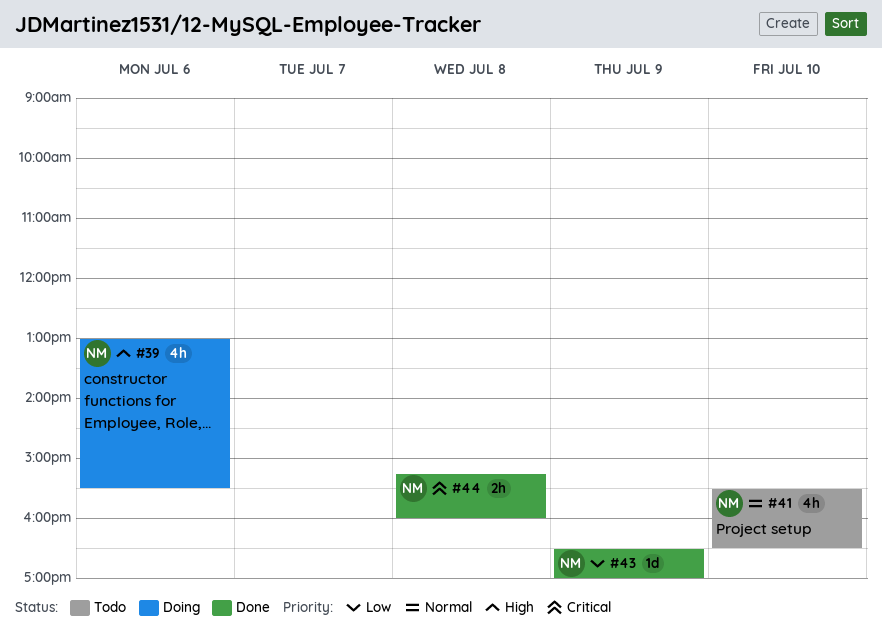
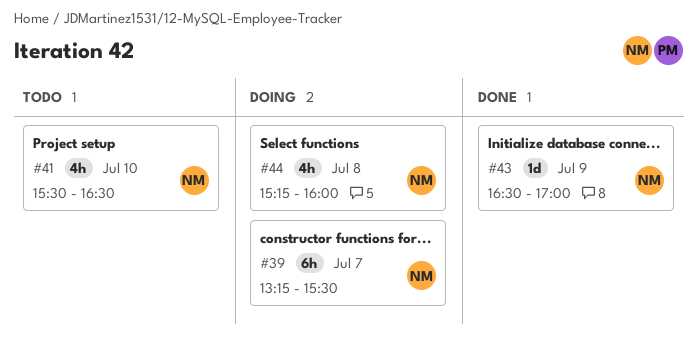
#39, estimate: 4h -> 6h
#39, day: Jul 6 -> Jul 7
#39, begins: 13:00 -> 13:15
#44, status: Done -> Doing
#44, estimate: 2h -> 4h

